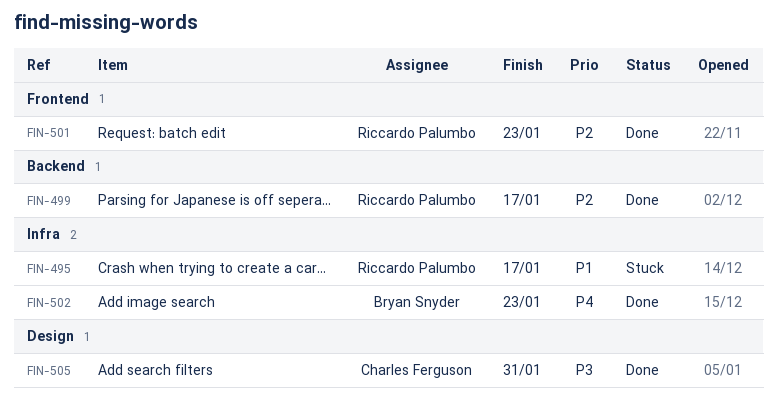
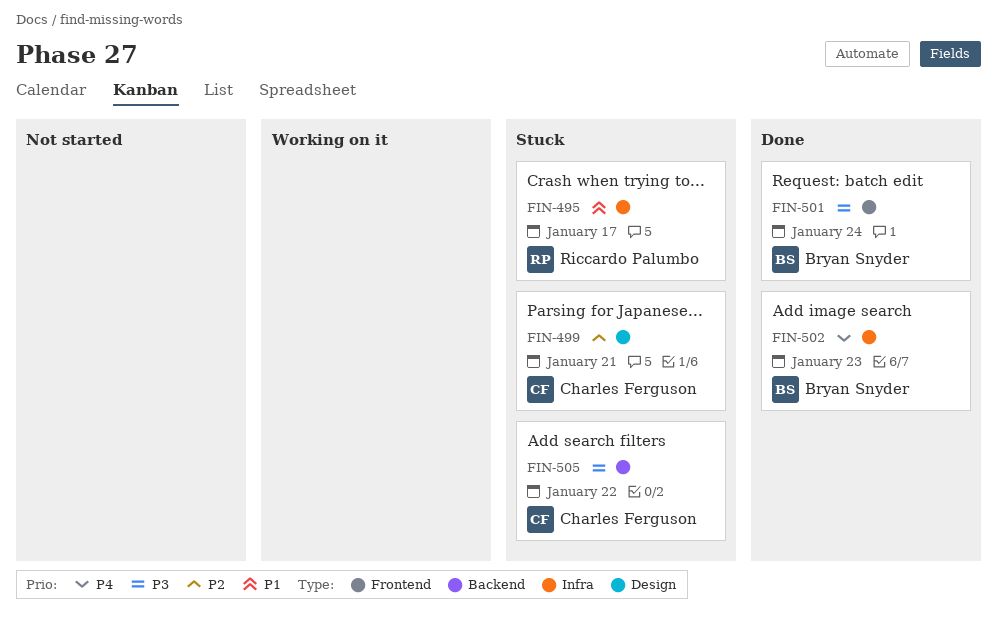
FIN-499, status: Done -> Stuck
FIN-499, owner: Riccardo Palumbo -> Charles Ferguson
FIN-499, label: Backend -> Design
FIN-499, due: Jan 17 -> Jan 21
FIN-501, owner: Riccardo Palumbo -> Bryan Snyder
FIN-501, priority: P2 -> P3
FIN-501, due: Jan 23 -> Jan 24
FIN-505, status: Done -> Stuck
FIN-505, label: Design -> Backend
FIN-505, due: Jan 31 -> Jan 22

